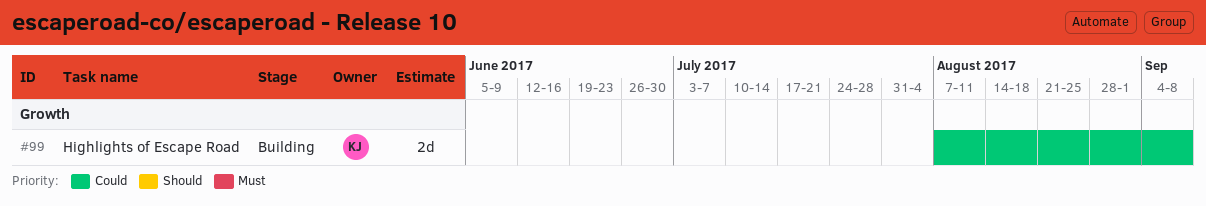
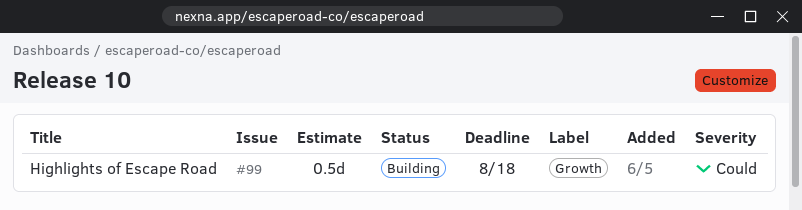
#99, estimate: 2d -> 0.5d
#99, due: Sep 8 -> Aug 18

